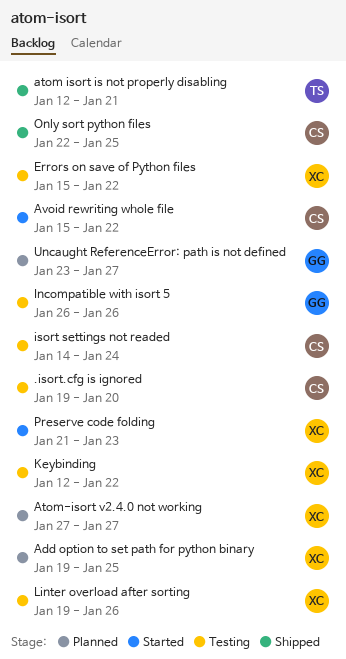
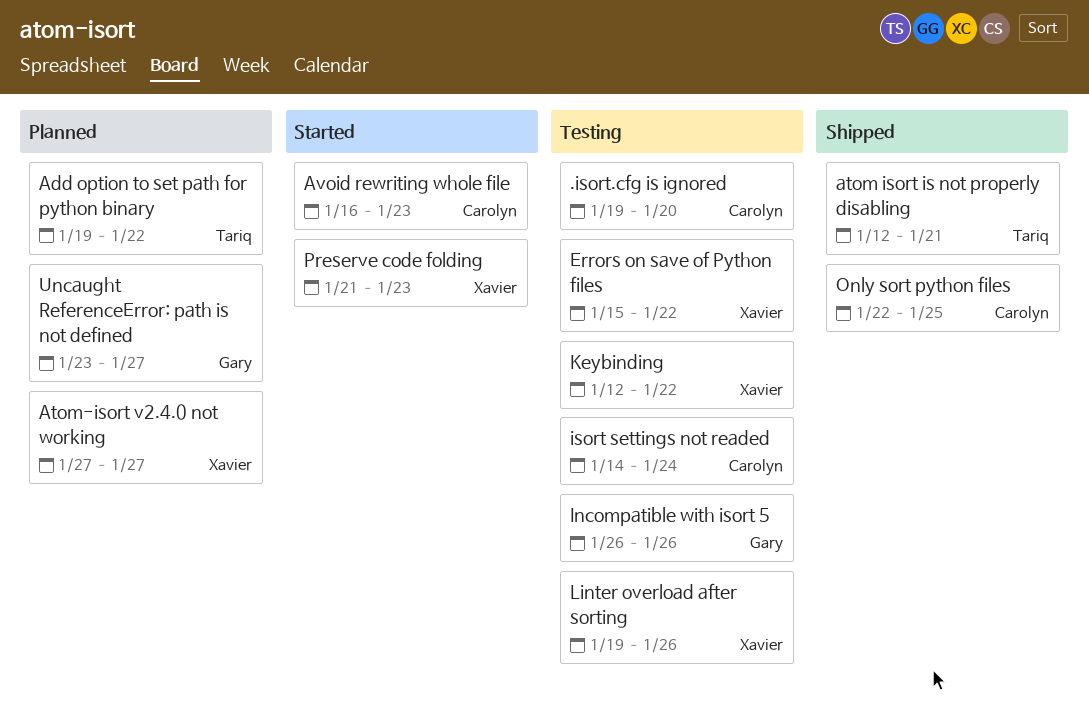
Add option to set path for python binary, owner: Xavier -> Tariq
Add option to set path for python binary, due: Jan 25 -> Jan 22
Avoid rewriting whole file, start: Jan 15 -> Jan 16
Avoid rewriting whole file, due: Jan 22 -> Jan 23

